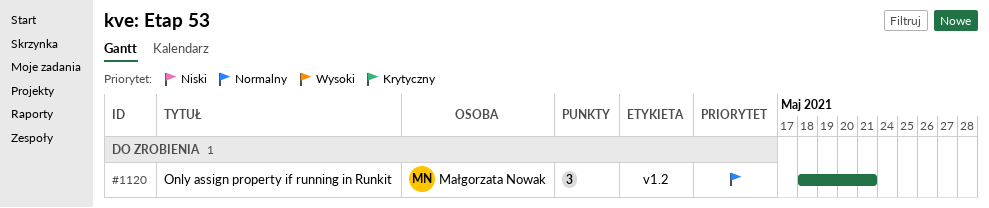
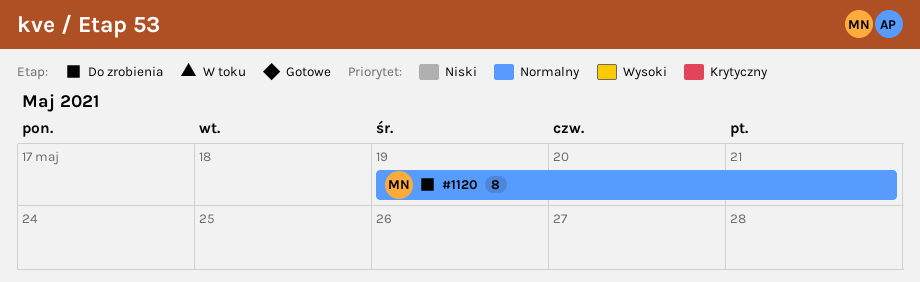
#1120, estimate: 3 -> 8
#1120, start: May 18 -> May 19

